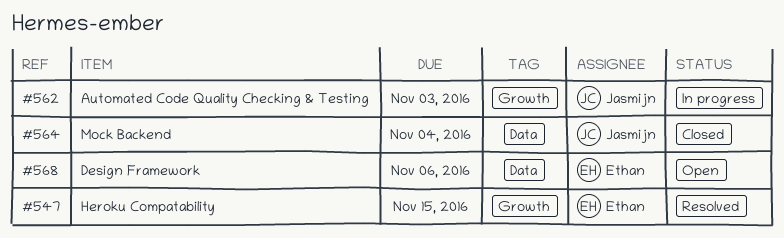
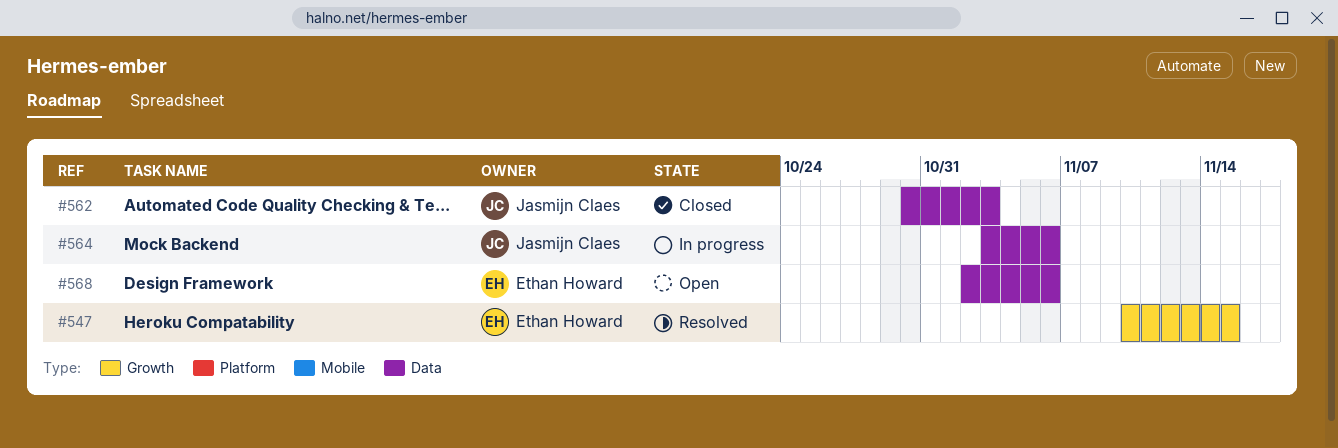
#562, status: In progress -> Closed
#562, label: Growth -> Data
#564, status: Closed -> In progress
#564, due: Nov 4 -> Nov 6

